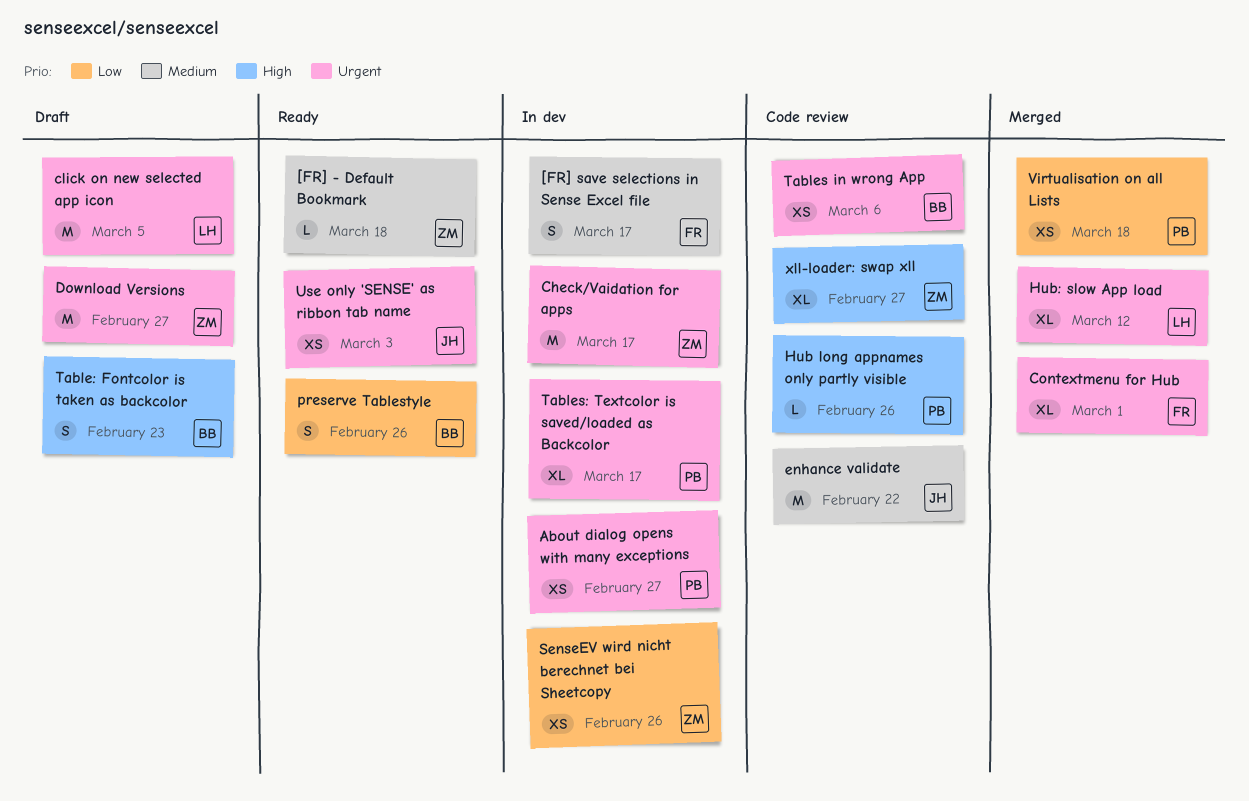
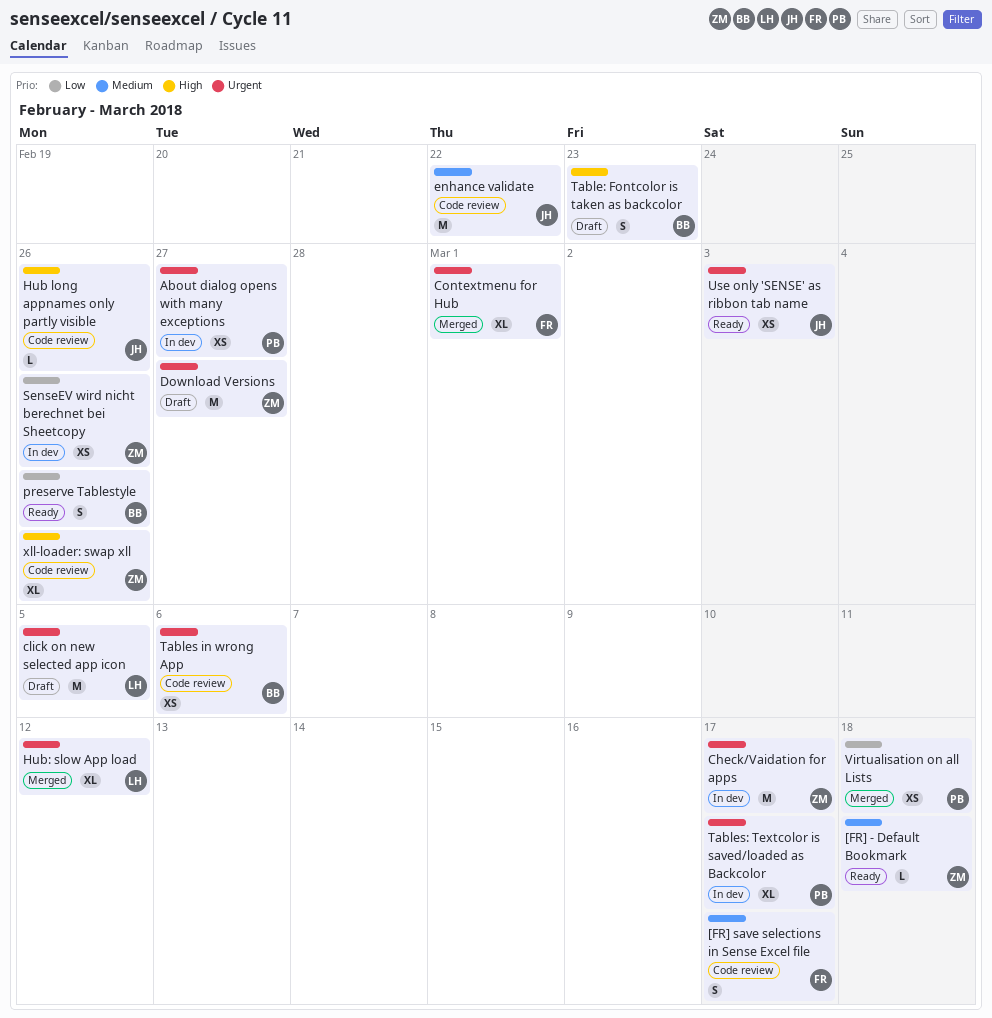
[FR] save selections in Sense Excel file, status: In dev -> Code review
Hub long appnames only partly visible, owner: PB -> JH
xll-loader: swap xll, due: Feb 27 -> Feb 26

